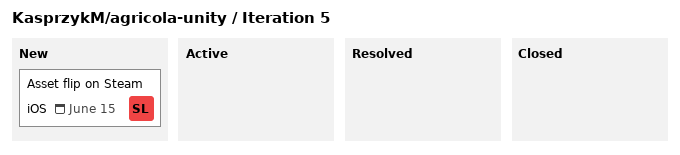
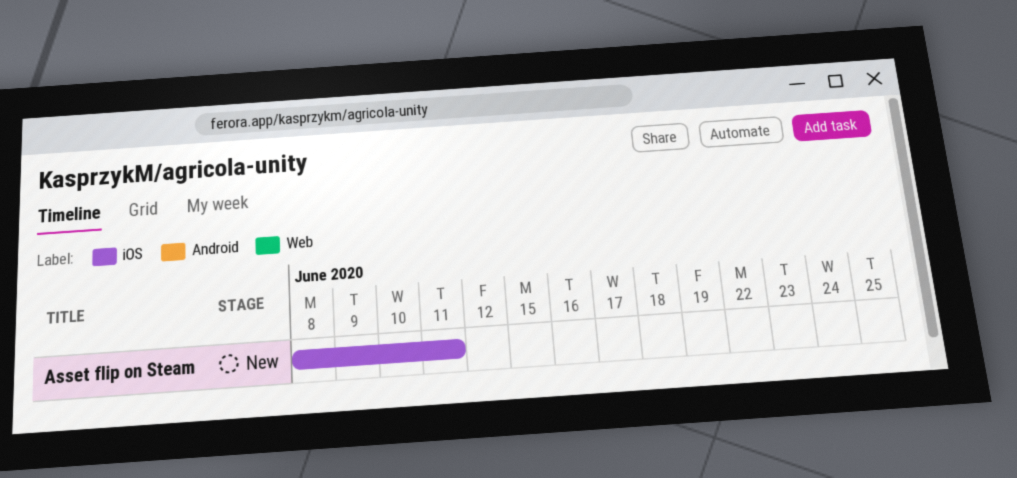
Asset flip on Steam, due: Jun 15 -> Jun 11

